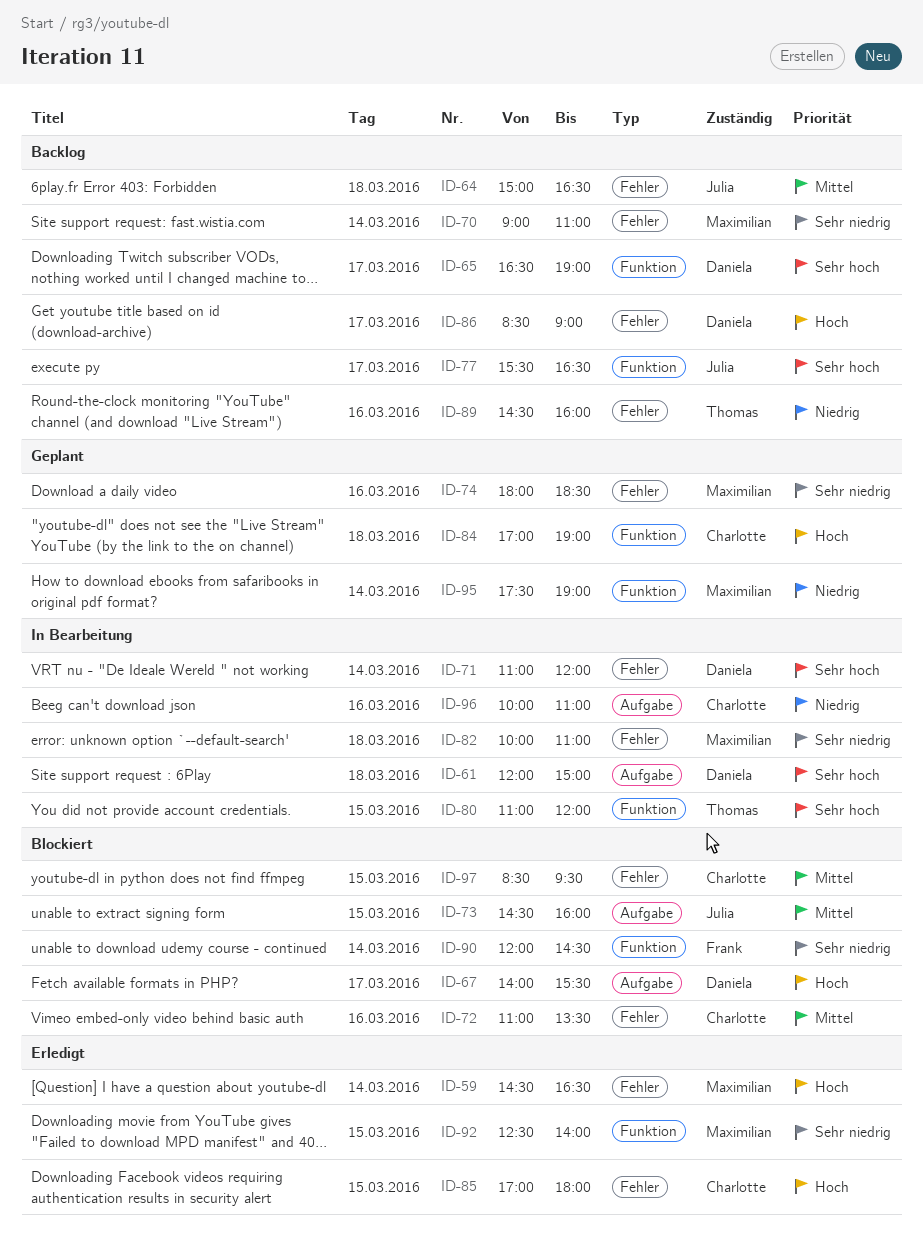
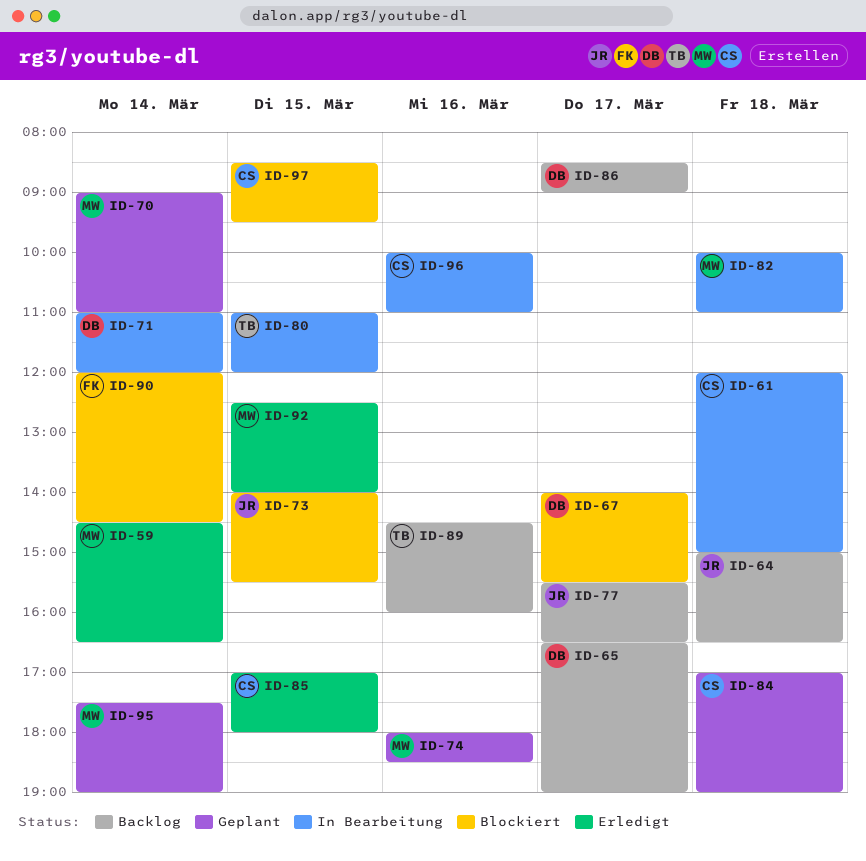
ID-61, owner: Daniela -> Charlotte
ID-70, status: Backlog -> Geplant
ID-72: present -> none
ID-73, begins: 14:30 -> 14:00
ID-73, ends: 16:00 -> 15:30

